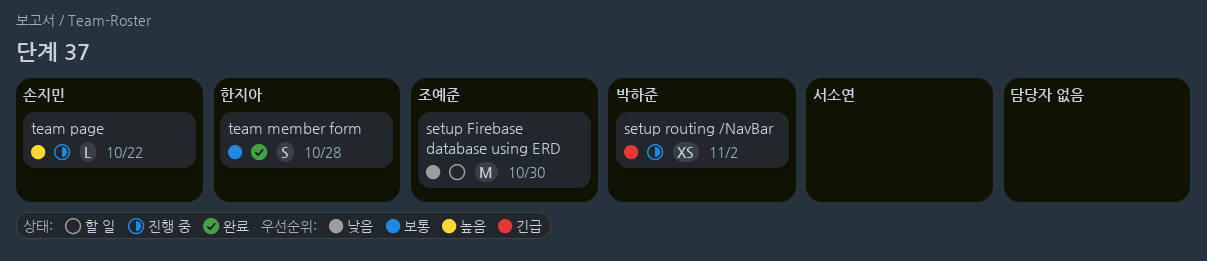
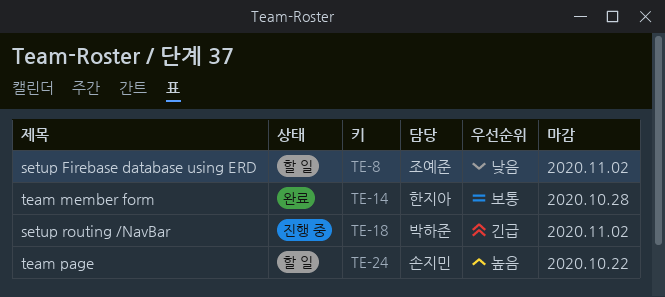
setup Firebase database using ERD, due: Oct 30 -> Nov 2
team page, status: 진행 중 -> 할 일

